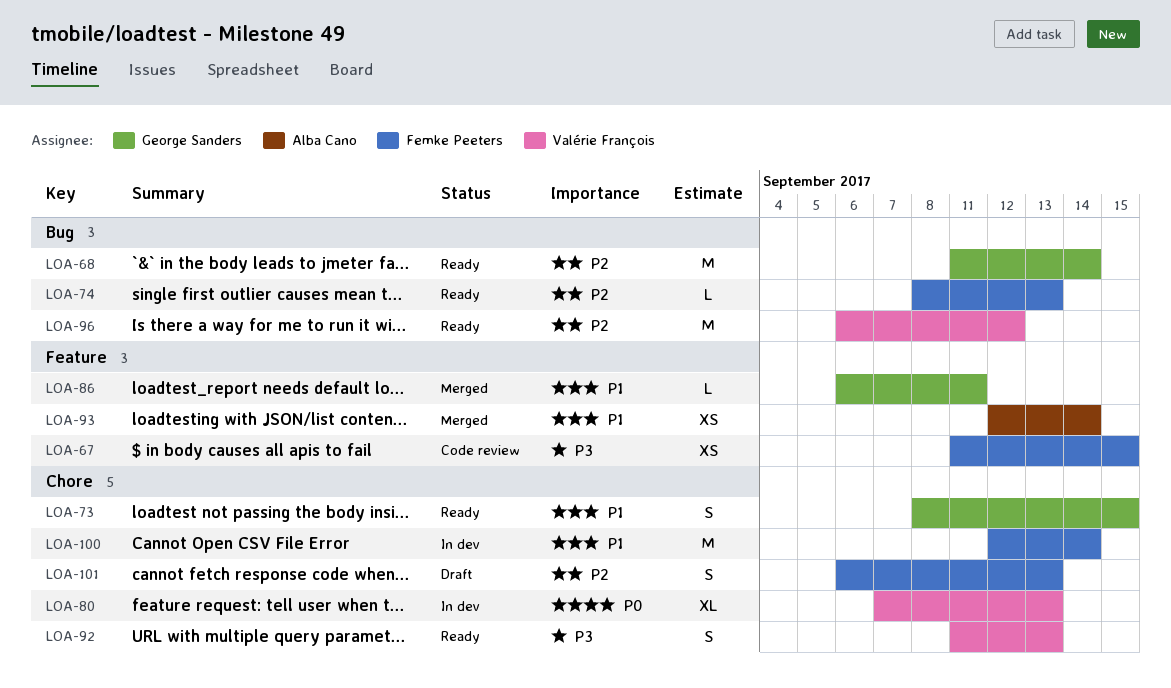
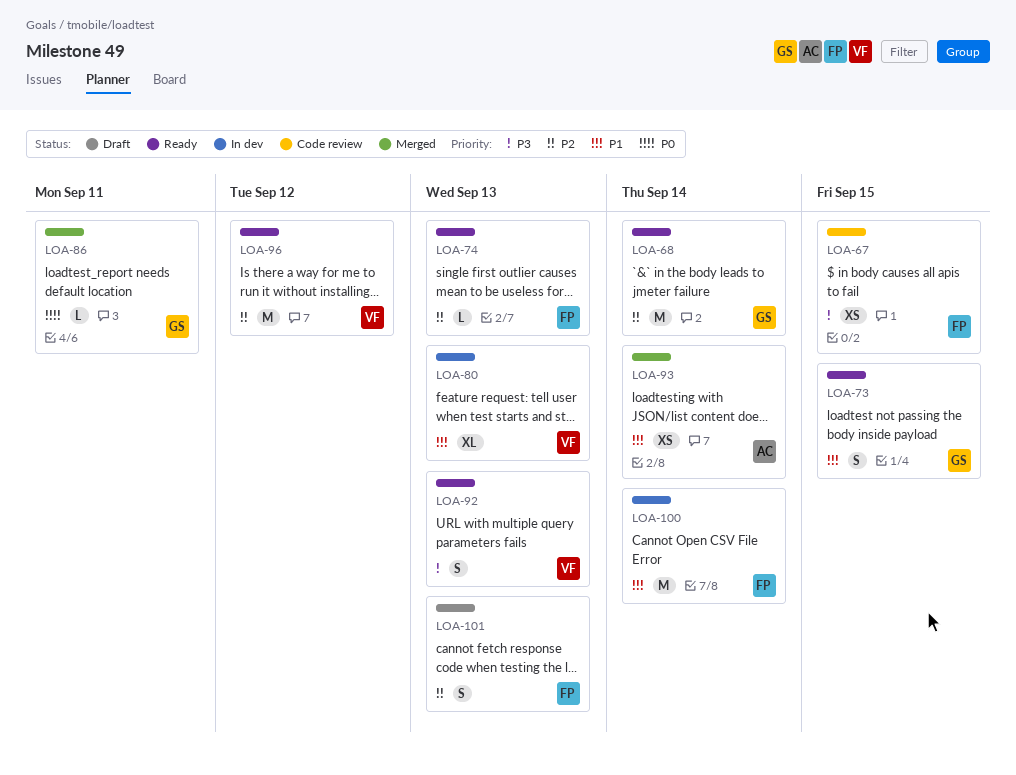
LOA-80, priority: P0 -> P1
LOA-86, priority: P1 -> P0

